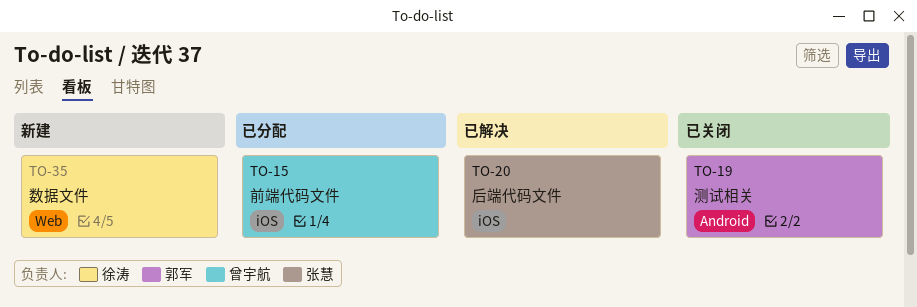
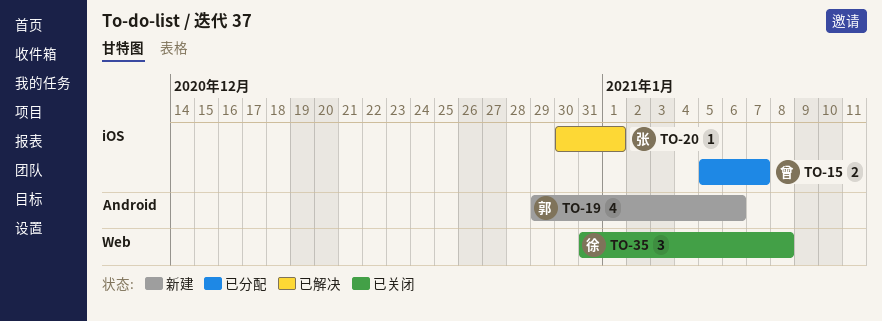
TO-19, status: 已关闭 -> 新建
TO-35, status: 新建 -> 已关闭

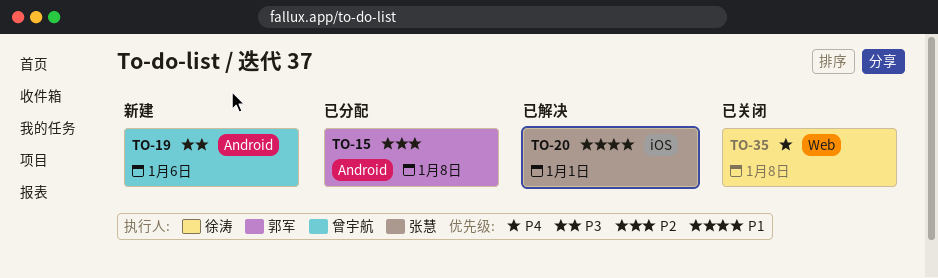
TO-15, owner: 曾宇航 -> 郭军
TO-15, label: iOS -> Android
TO-15, due: Jan 7 -> Jan 8
TO-19, owner: 郭军 -> 曾宇航

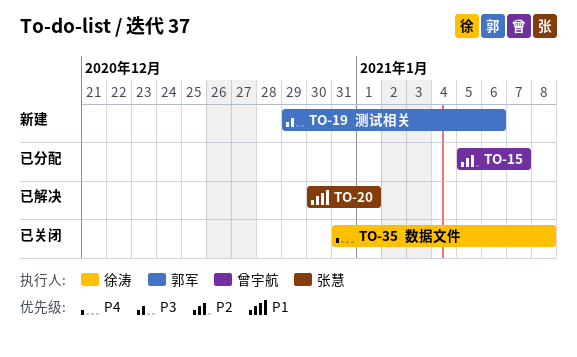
TO-15, owner: 郭军 -> 曾宇航
TO-15, due: Jan 8 -> Jan 7
TO-19, owner: 曾宇航 -> 郭军

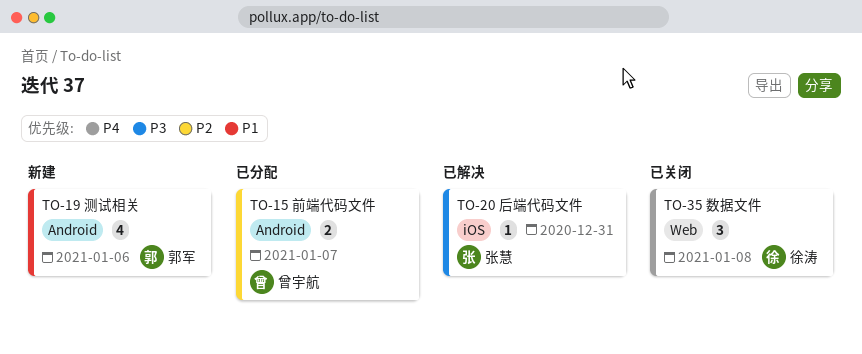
TO-19, priority: P3 -> P1
TO-20, priority: P1 -> P3
TO-20, due: Jan 1 -> Dec 31

